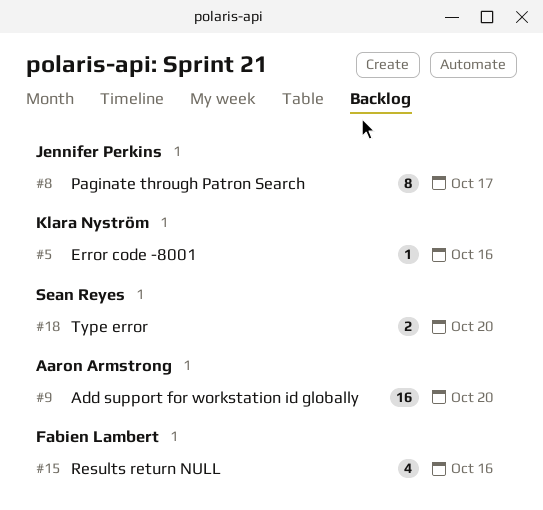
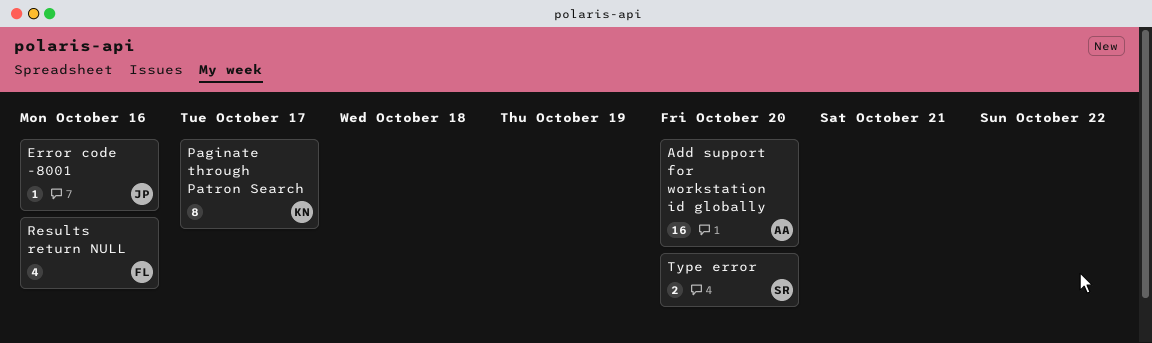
Error code -8001, owner: Klara Nyström -> Jennifer Perkins
Paginate through Patron Search, owner: Jennifer Perkins -> Klara Nyström

